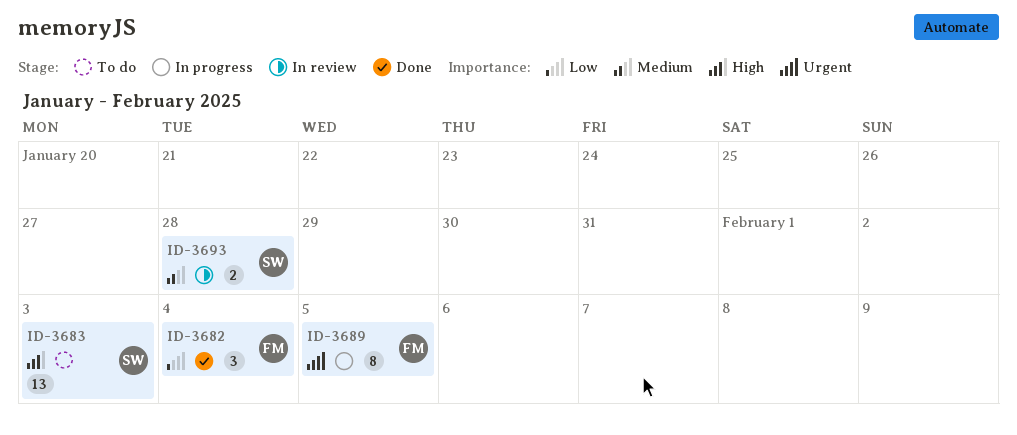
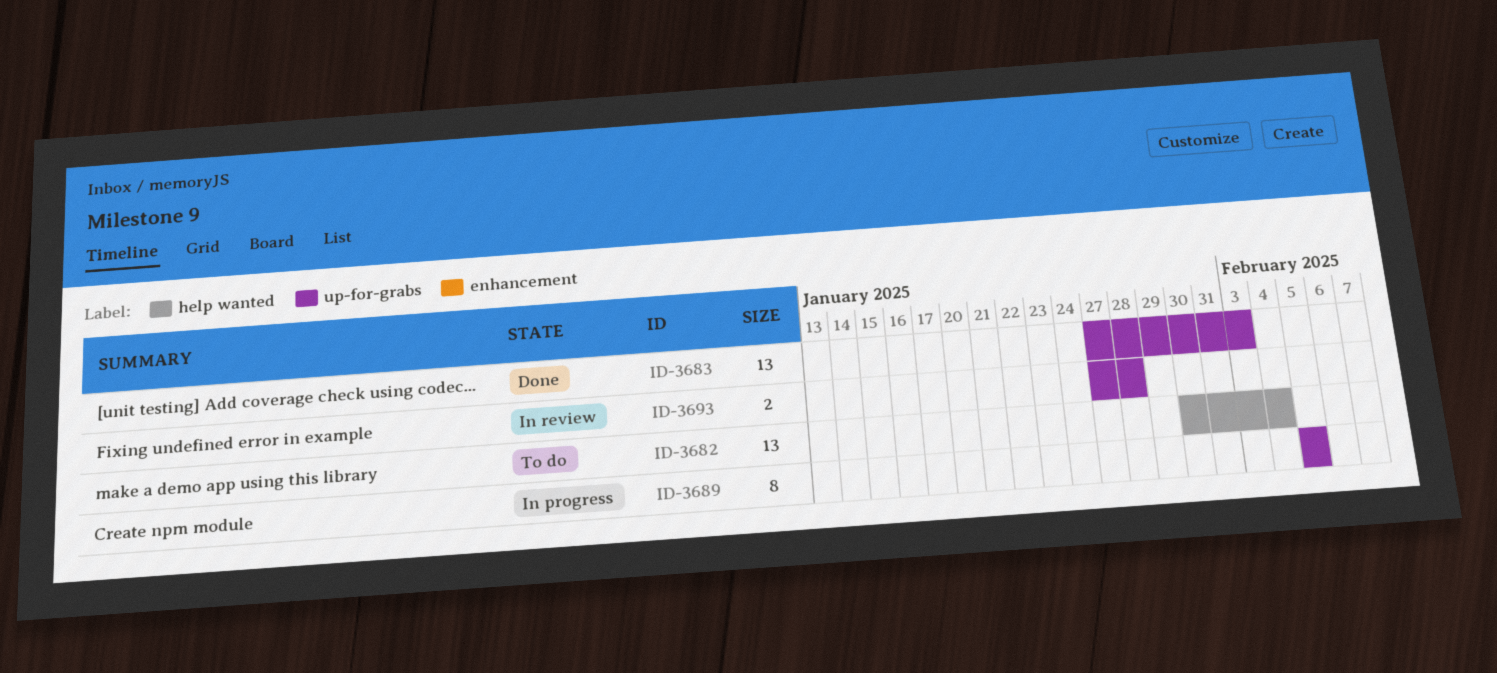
ID-3682, status: Done -> To do
ID-3682, estimate: 3 -> 13
ID-3683, status: To do -> Done

